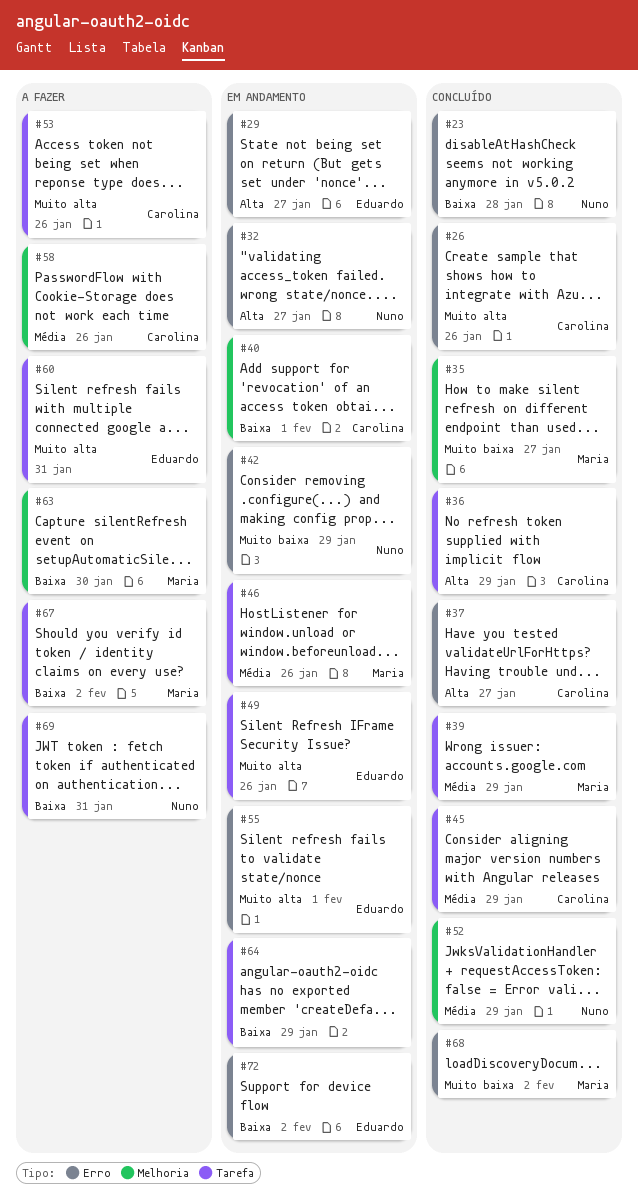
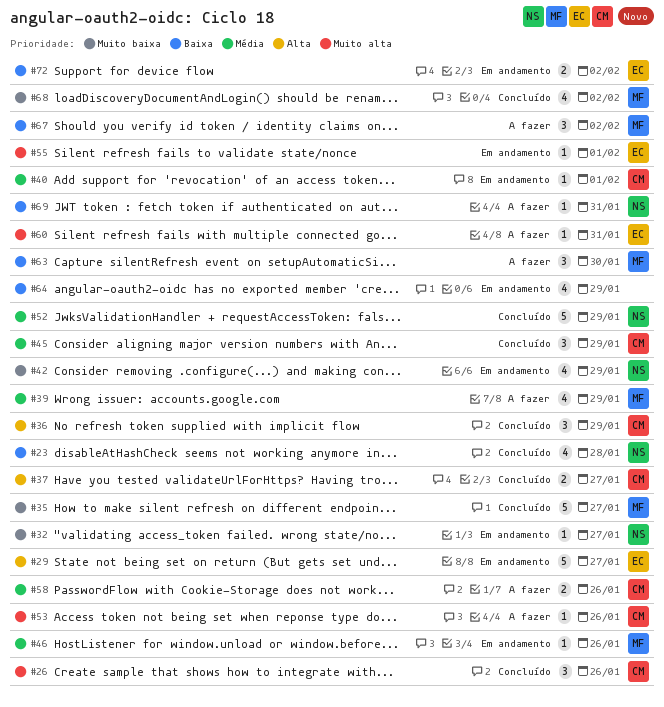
#32, priority: Alta -> Muito baixa
#39, status: Concluído -> A fazer
#40, priority: Baixa -> Média
#49: present -> none

